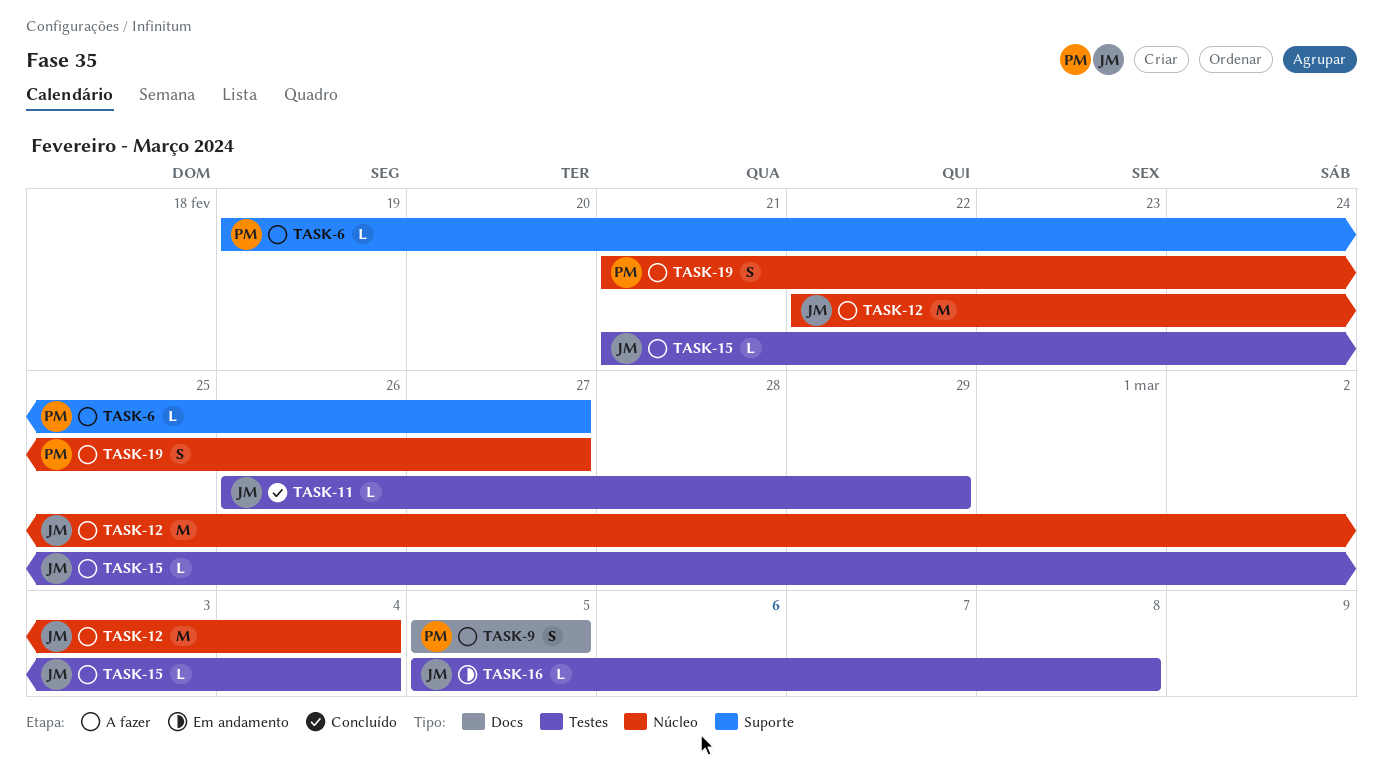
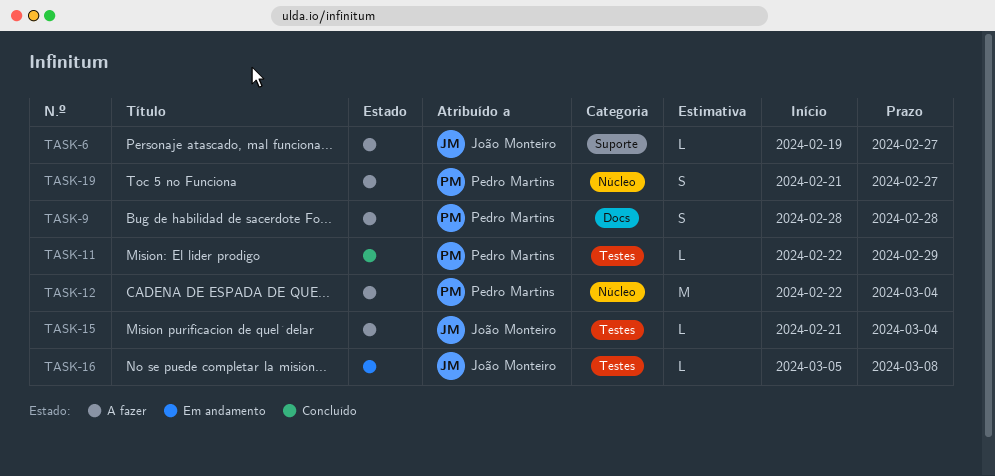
TASK-6, owner: Pedro Martins -> João Monteiro
TASK-9, start: Mar 5 -> Feb 28
TASK-9, due: Mar 5 -> Feb 28
TASK-11, owner: João Monteiro -> Pedro Martins
TASK-11, start: Feb 26 -> Feb 22
TASK-12, owner: João Monteiro -> Pedro Martins

